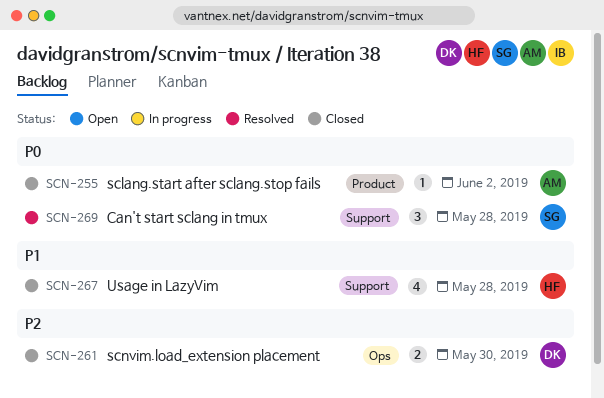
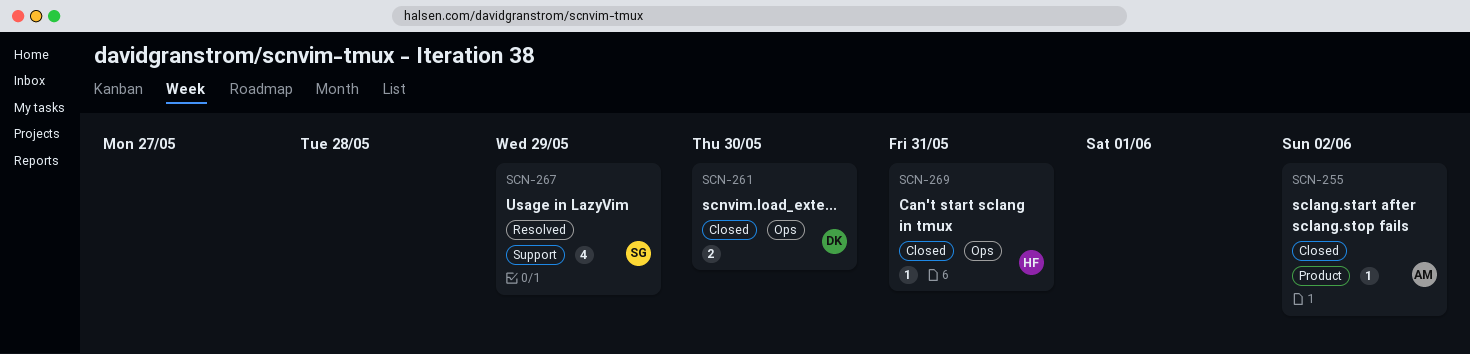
SCN-267, status: Closed -> Resolved
SCN-267, owner: HF -> SG
SCN-267, due: May 28 -> May 29
SCN-269, status: Resolved -> Closed
SCN-269, owner: SG -> HF
SCN-269, label: Support -> Ops
SCN-269, estimate: 3 -> 1
SCN-269, due: May 28 -> May 31

